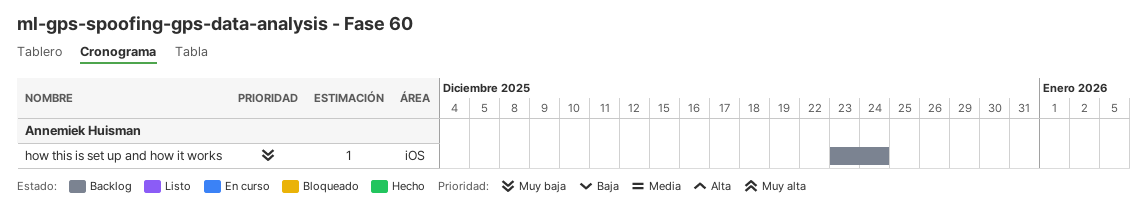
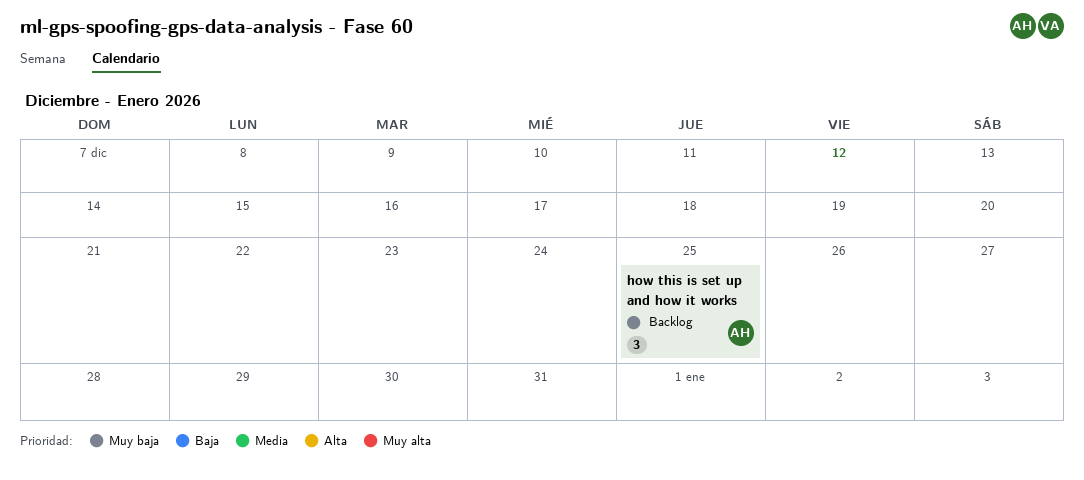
how this is set up and how it works, estimate: 1 -> 3
how this is set up and how it works, due: Dec 24 -> Dec 25

